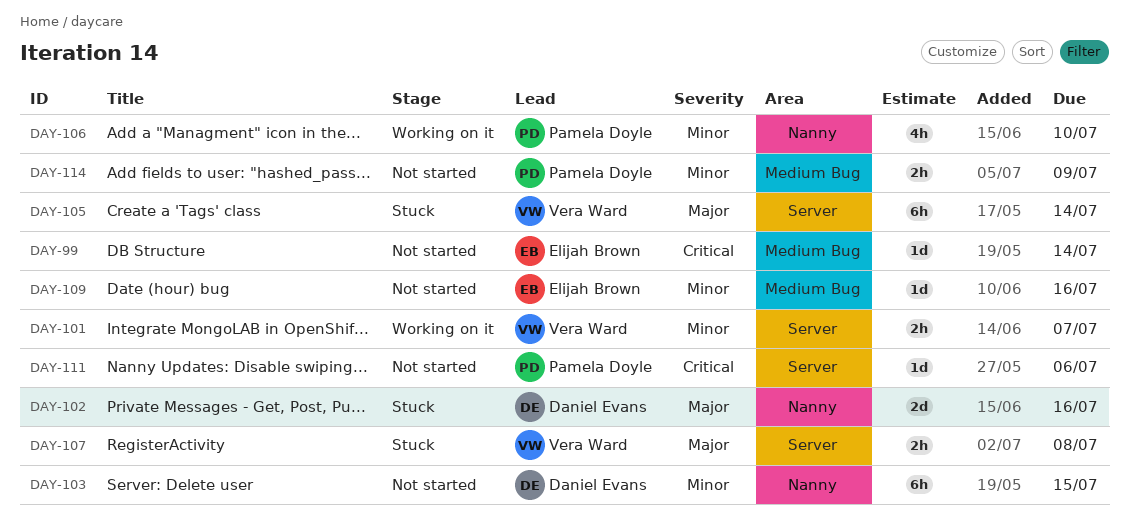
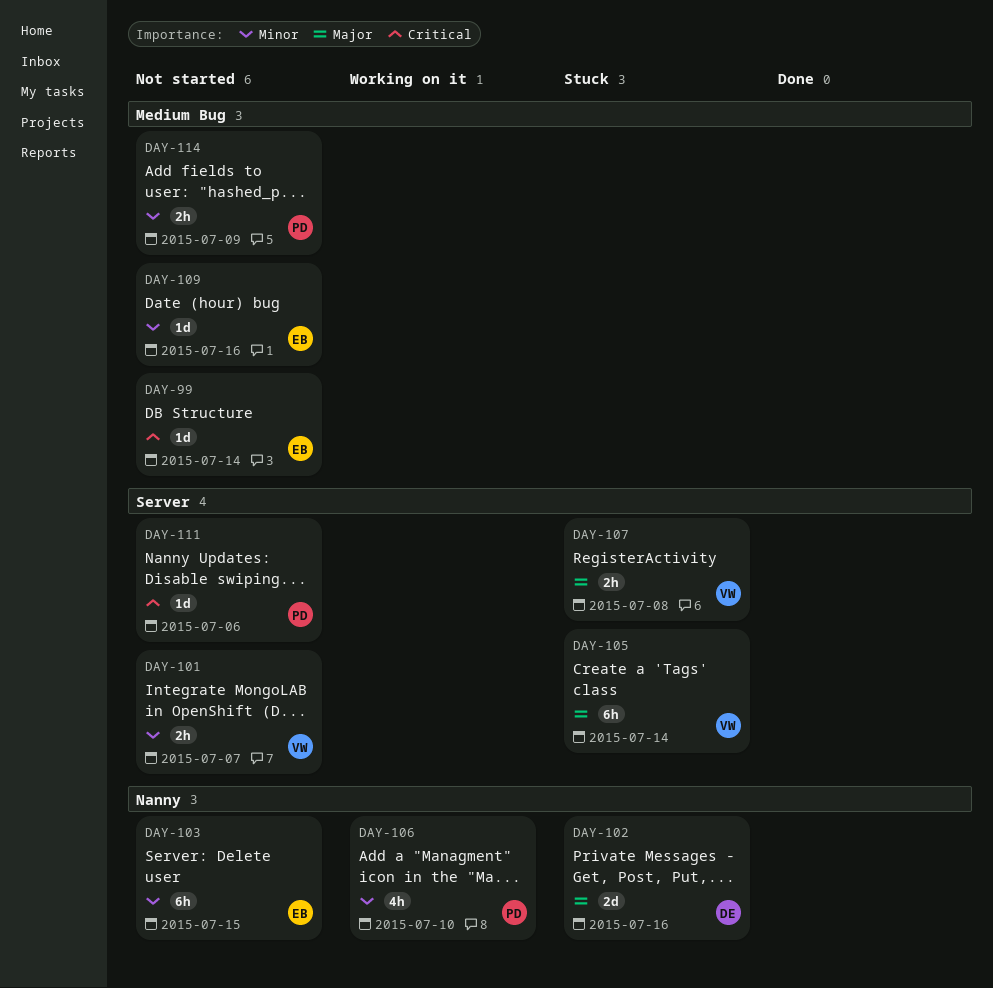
DAY-101, status: Working on it -> Not started
DAY-103, owner: Daniel Evans -> Elijah Brown

